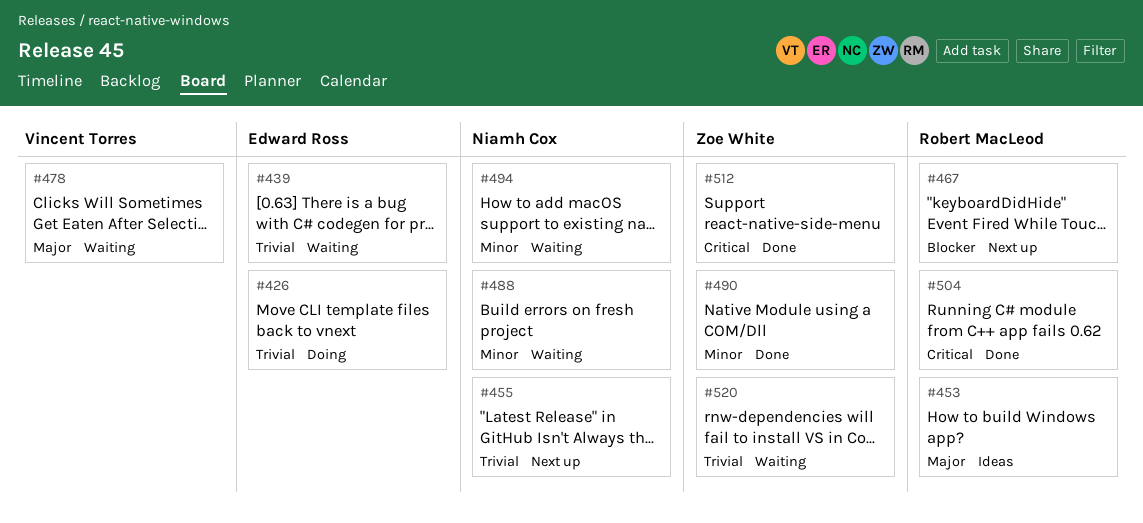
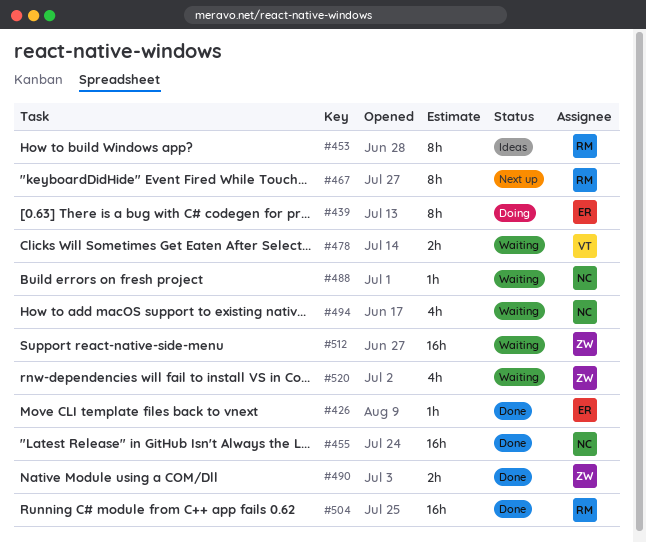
#426, status: Doing -> Done
#439, status: Waiting -> Doing
#455, status: Next up -> Done
#512, status: Done -> Waiting

